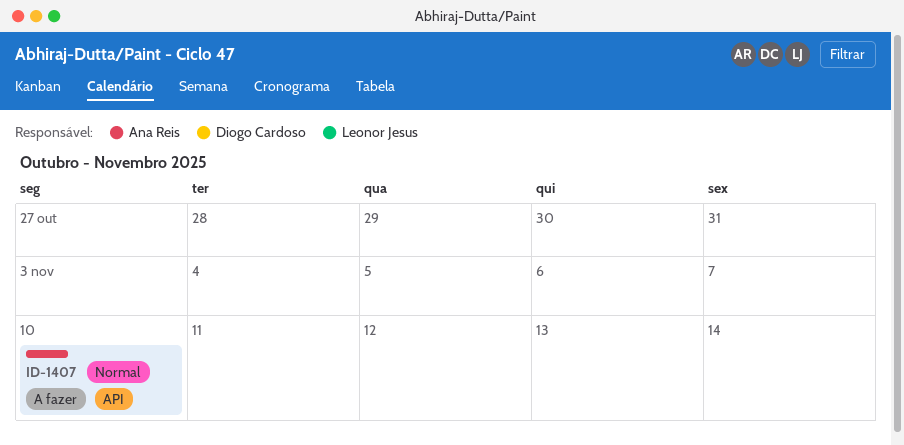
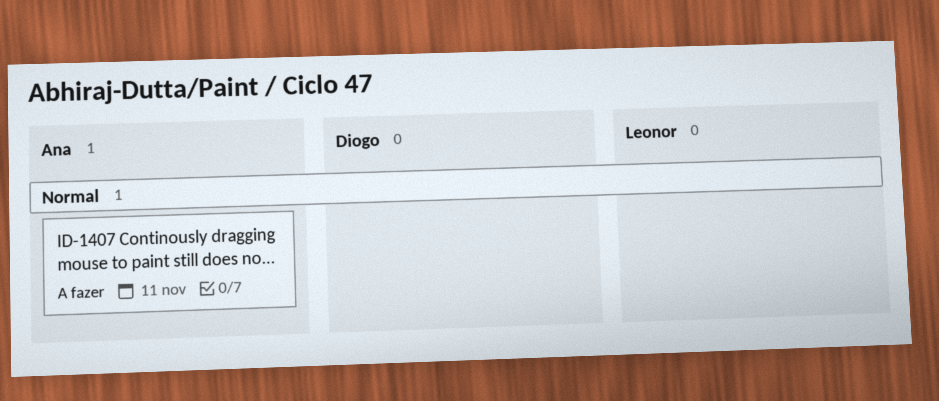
ID-1407, due: Nov 10 -> Nov 11

